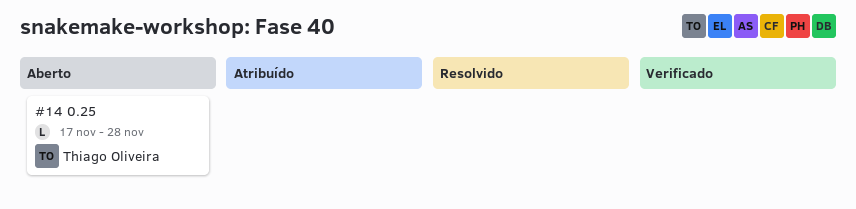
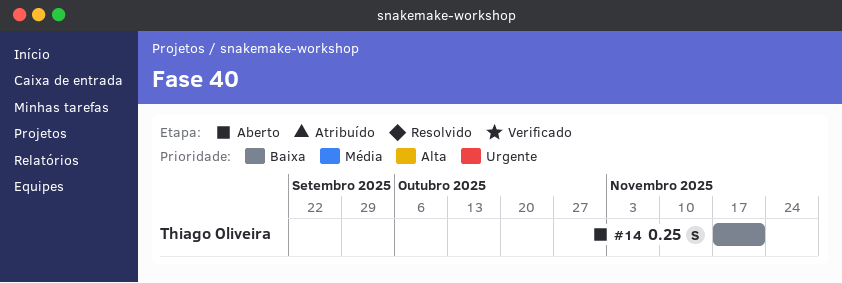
#14, estimate: L -> S
#14, due: Nov 28 -> Nov 21

